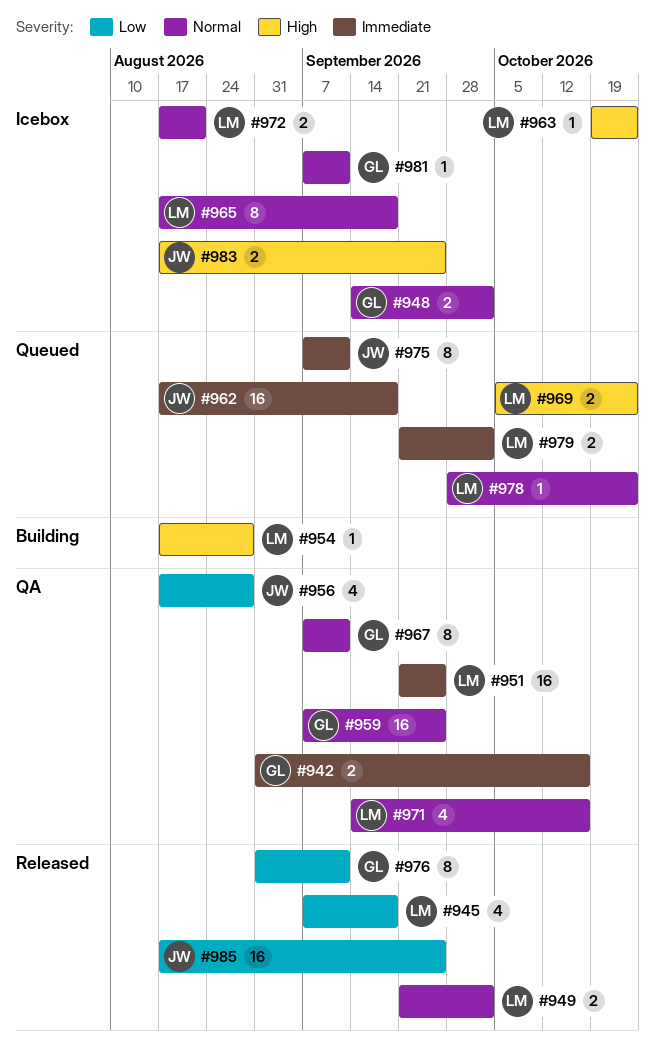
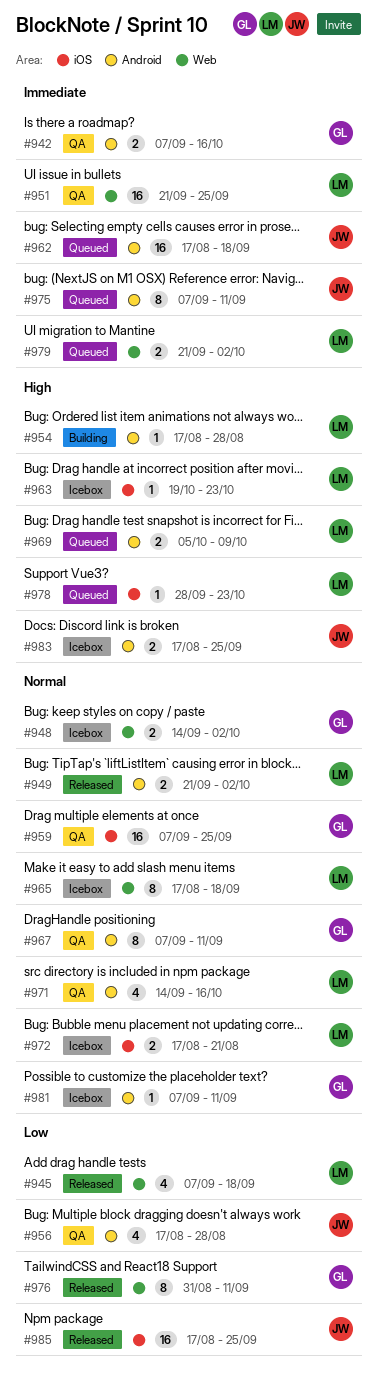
#942, start: Aug 31 -> Sep 7
#969, due: Oct 23 -> Oct 9
#978, priority: Normal -> High

